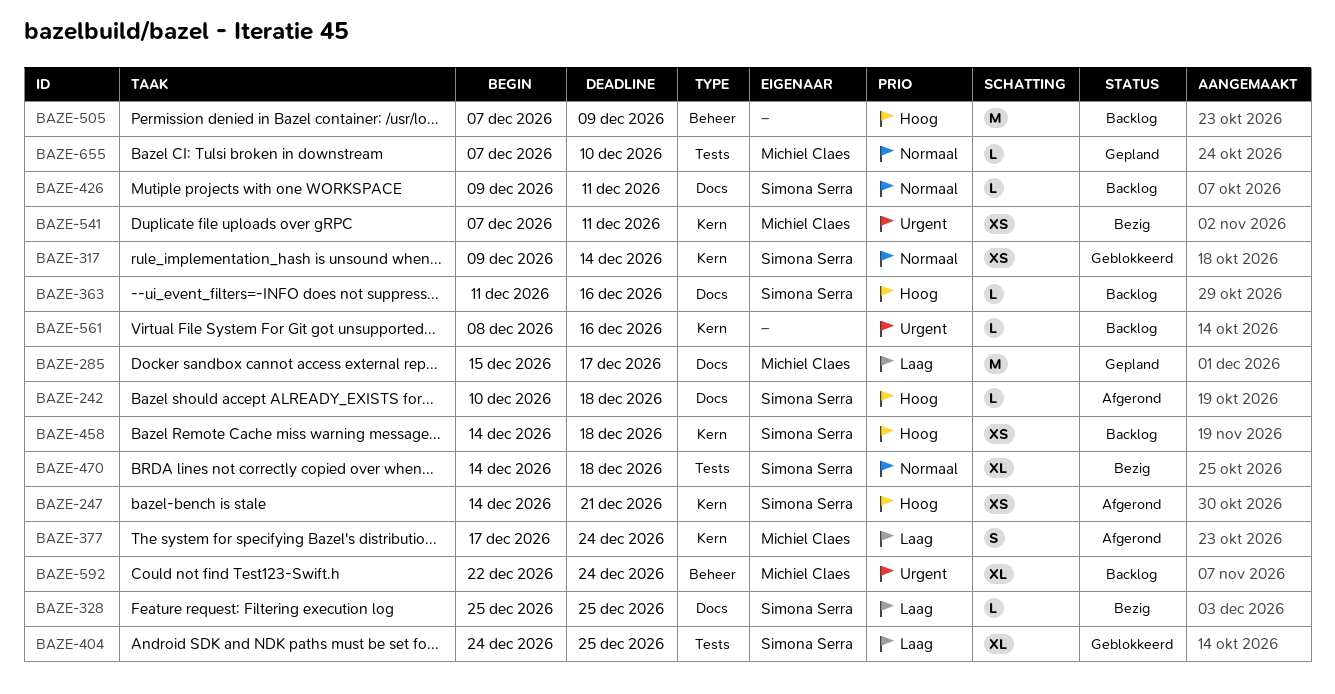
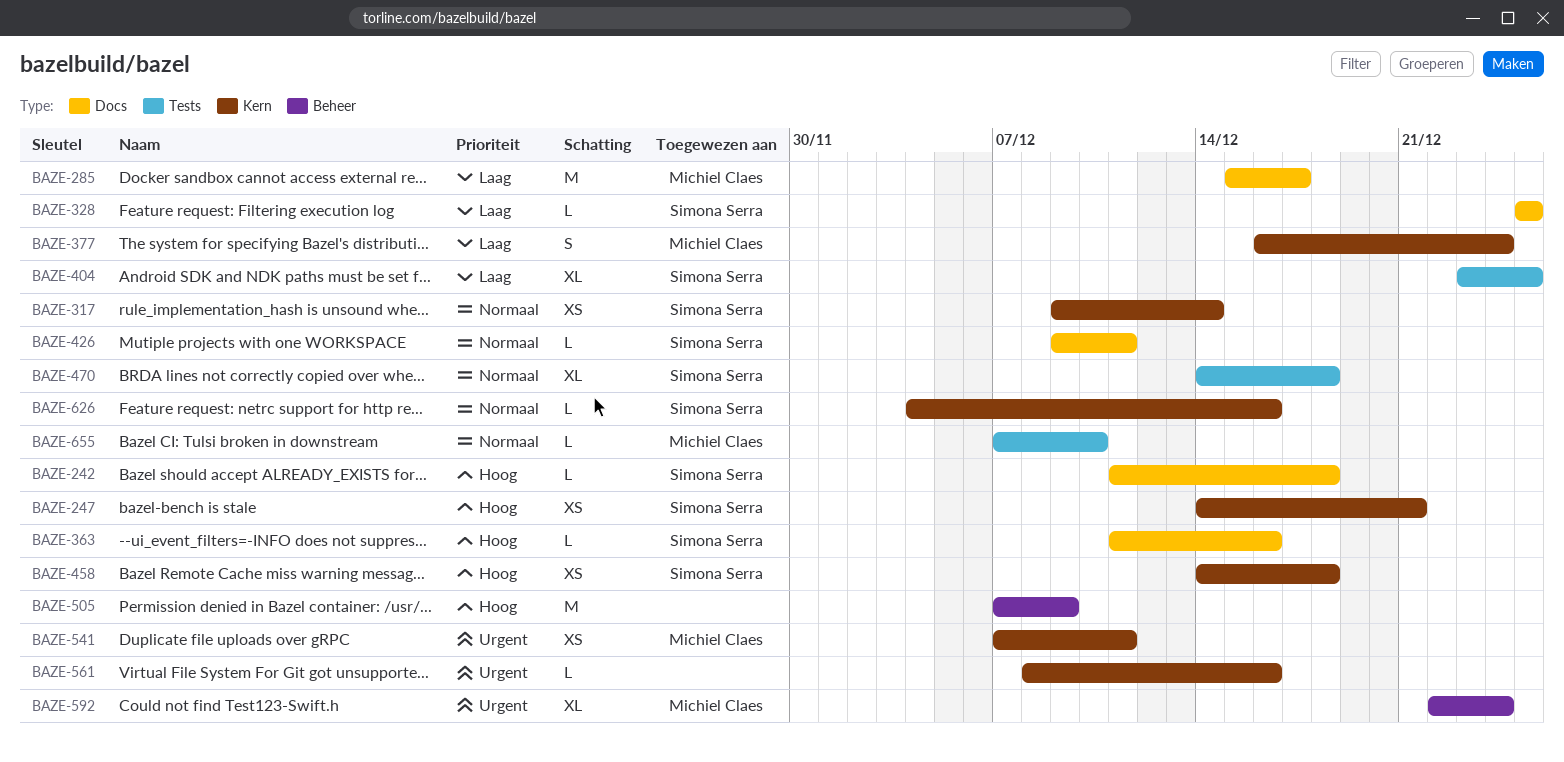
BAZE-242, start: Dec 10 -> Dec 11
BAZE-377, start: Dec 17 -> Dec 16
BAZE-404, start: Dec 24 -> Dec 23
BAZE-626: none -> present

